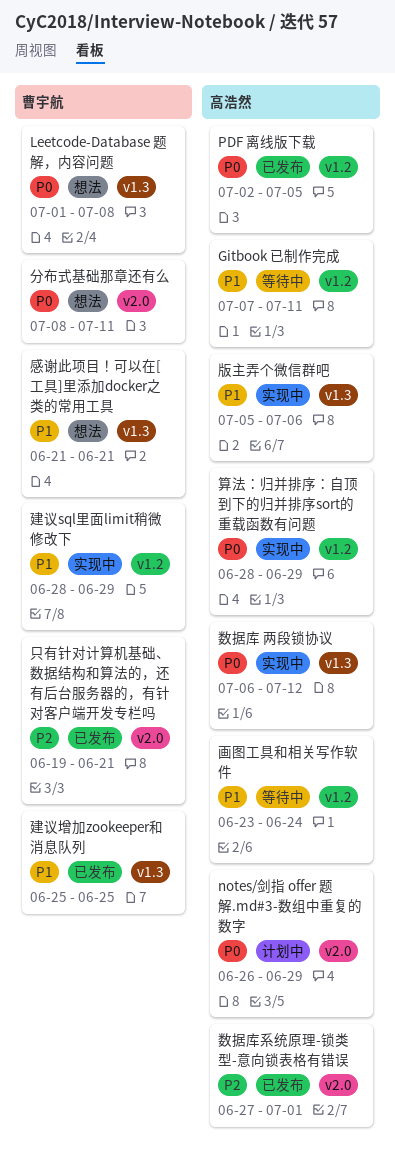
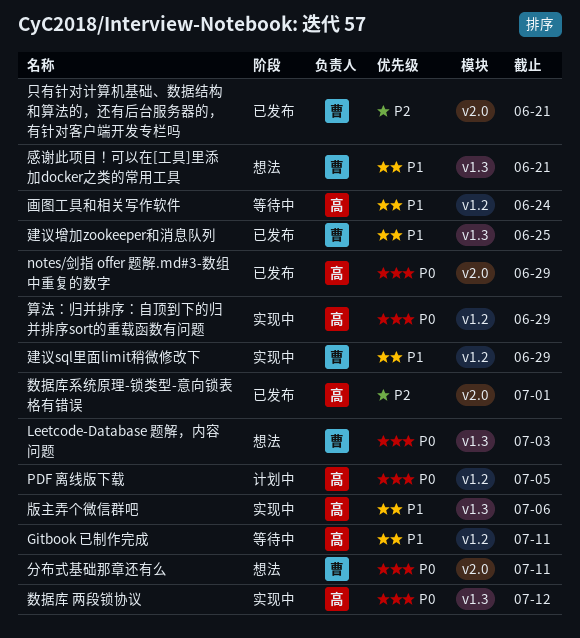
Leetcode-Database 题解，内容问题, due: Jul 8 -> Jul 3
notes/剑指 offer 题解.md#3-数组中重复的数字, status: 计划中 -> 已发布
PDF 离线版下载, status: 已发布 -> 计划中

